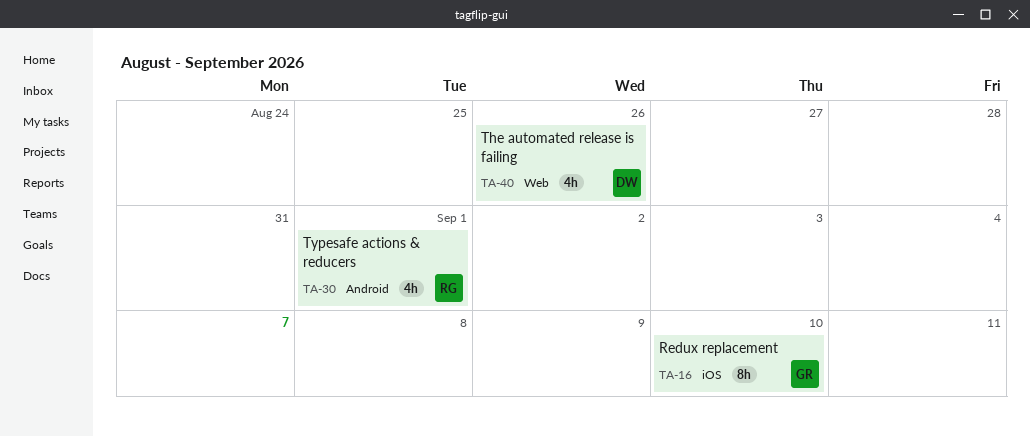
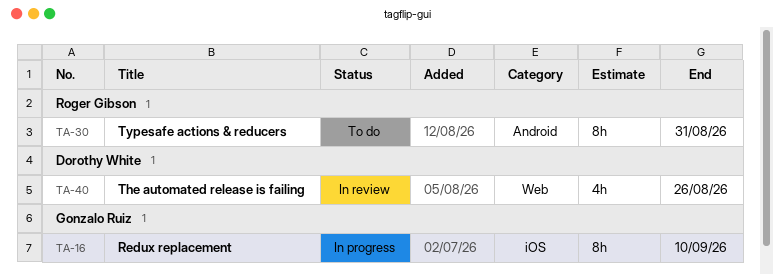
TA-30, estimate: 4h -> 8h
TA-30, due: Sep 1 -> Aug 31

